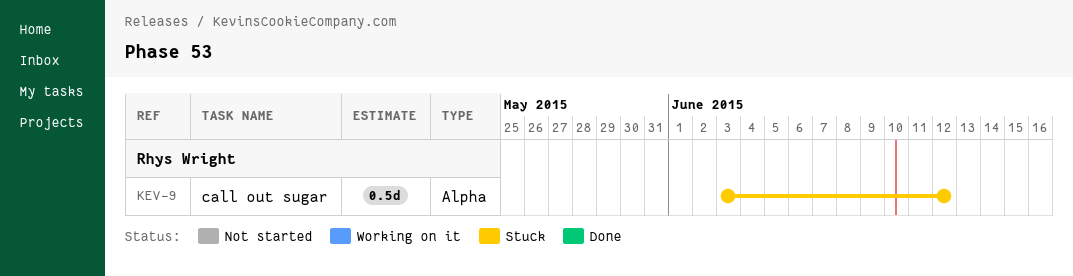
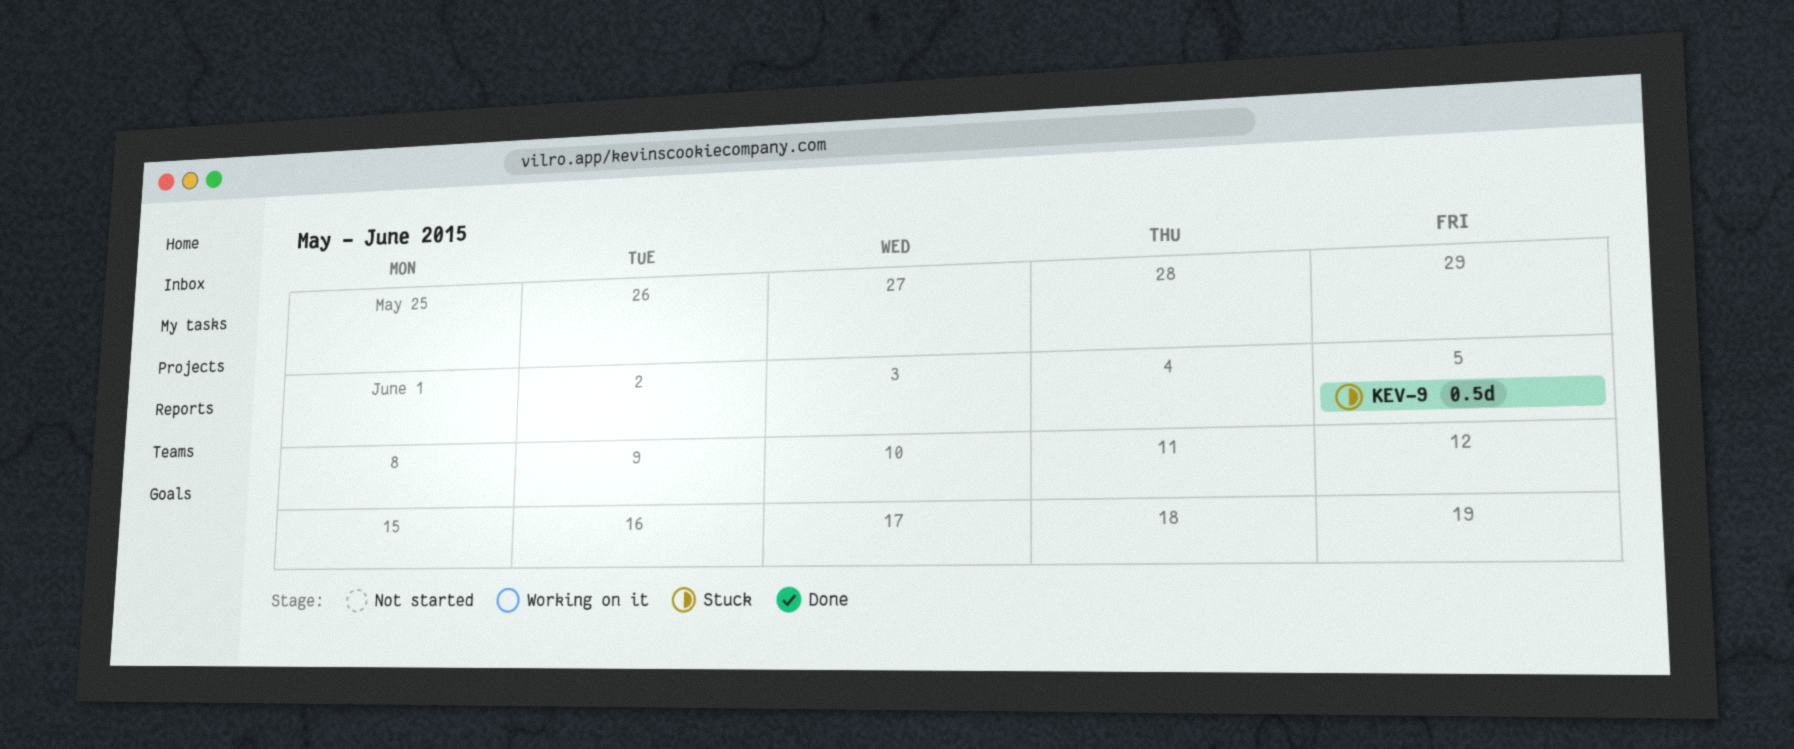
KEV-9, start: Jun 3 -> Jun 5
KEV-9, due: Jun 12 -> Jun 5

